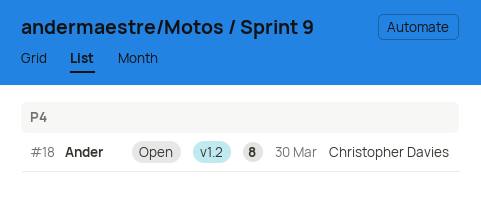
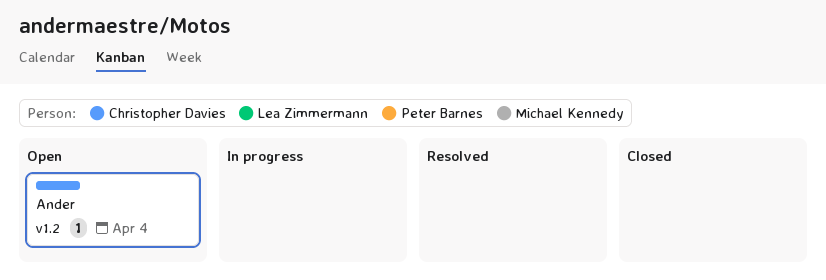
Ander, estimate: 8 -> 1
Ander, due: Mar 30 -> Apr 4

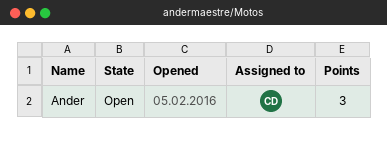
Ander, estimate: 1 -> 3

